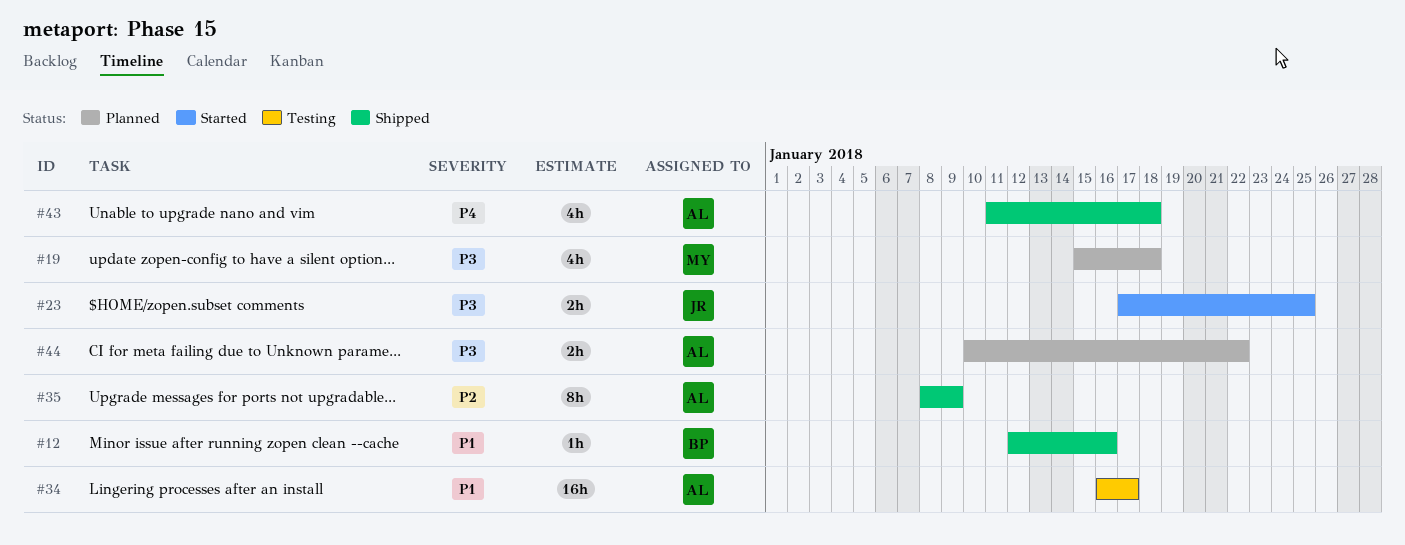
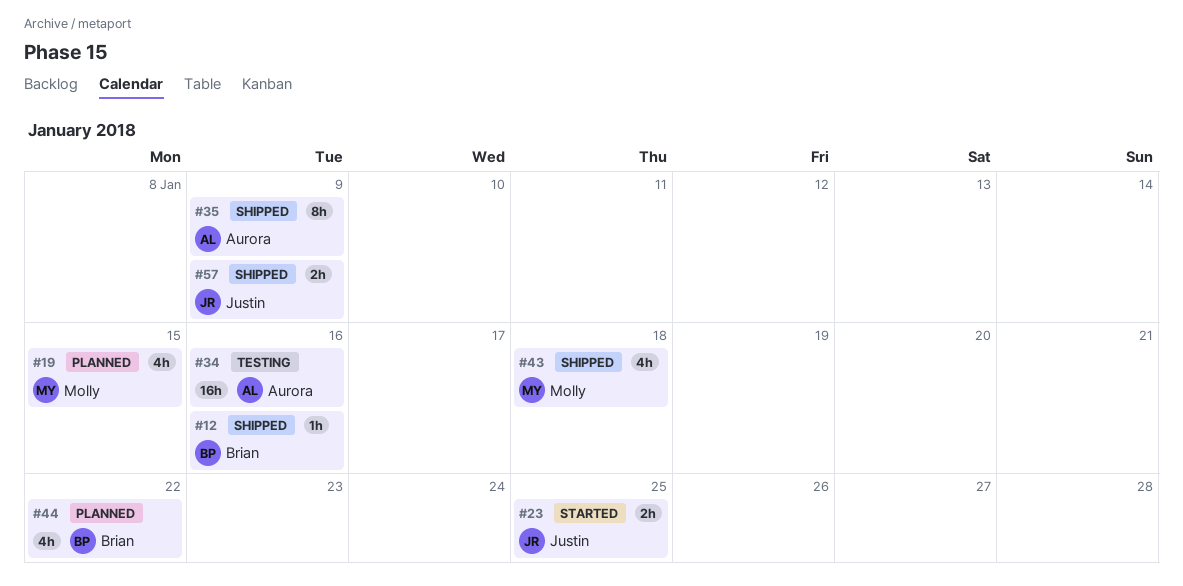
#19, due: Jan 18 -> Jan 15
#34, due: Jan 17 -> Jan 16
#43, owner: Aurora -> Molly
#44, owner: Aurora -> Brian
#44, estimate: 2h -> 4h
#57: none -> present

